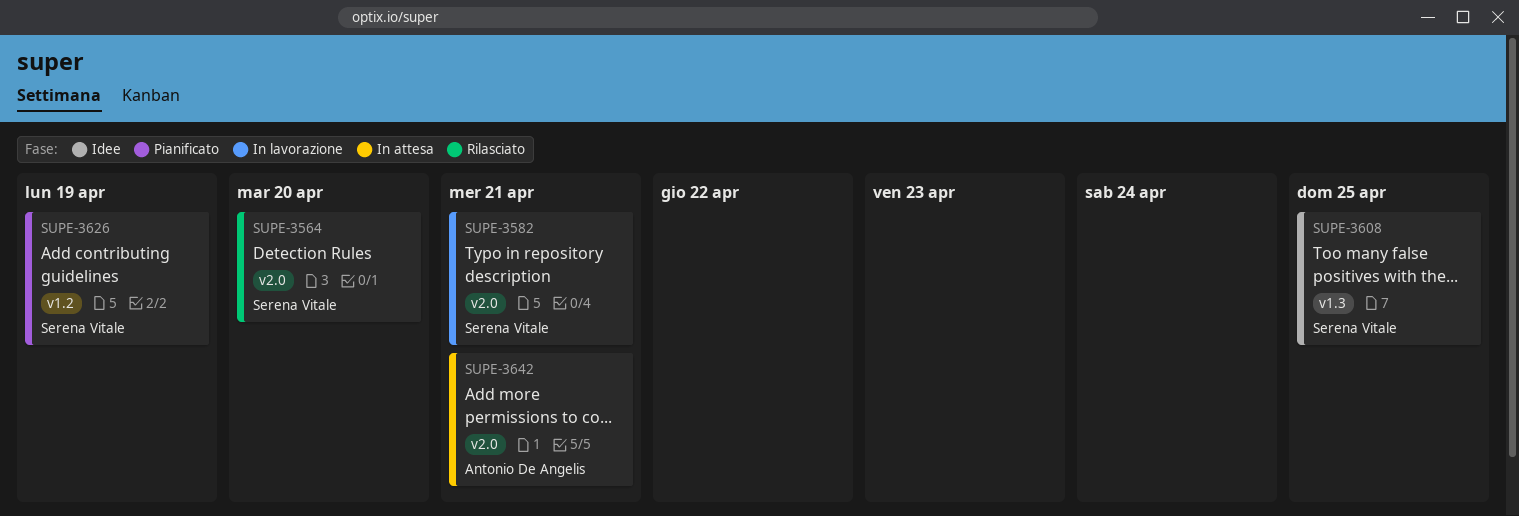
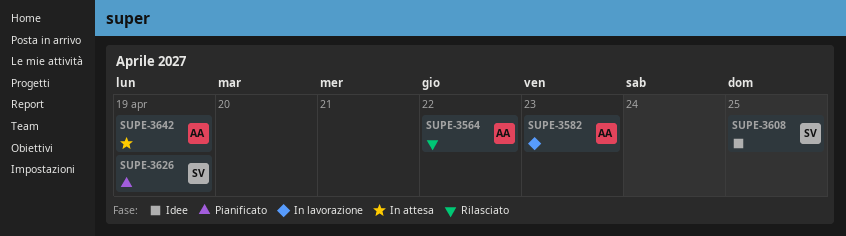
SUPE-3564, owner: Serena Vitale -> Antonio De Angelis
SUPE-3564, due: Apr 20 -> Apr 22
SUPE-3582, owner: Serena Vitale -> Antonio De Angelis
SUPE-3582, due: Apr 21 -> Apr 23
SUPE-3642, due: Apr 21 -> Apr 19

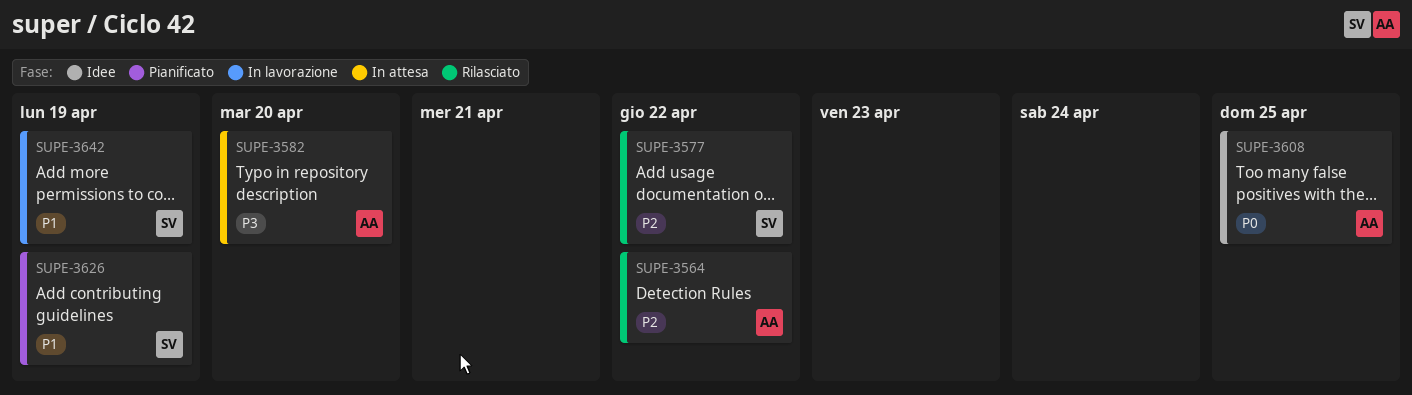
SUPE-3577: none -> present
SUPE-3582, status: In lavorazione -> In attesa
SUPE-3582, due: Apr 23 -> Apr 20
SUPE-3608, owner: SV -> AA
SUPE-3642, status: In attesa -> In lavorazione
SUPE-3642, owner: AA -> SV

